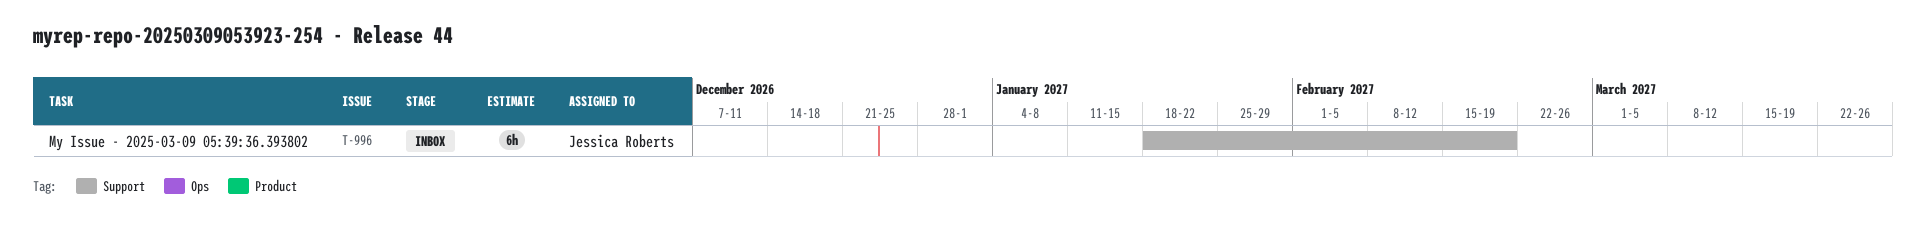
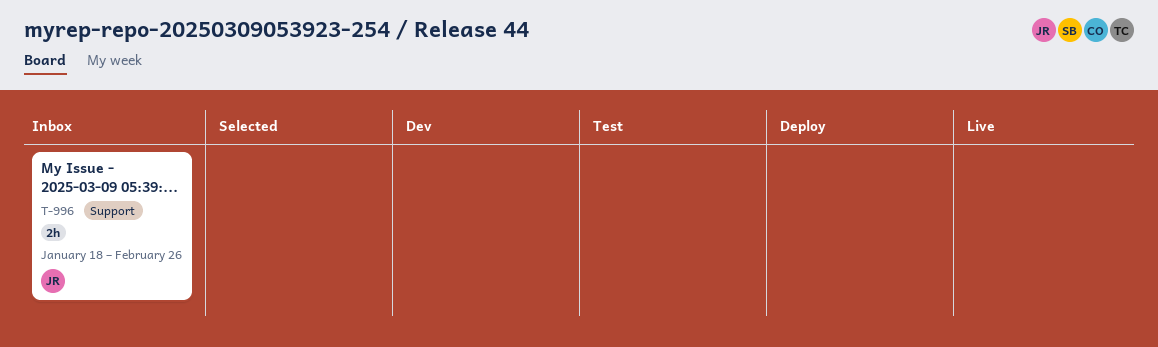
T-996, estimate: 6h -> 2h
T-996, due: Feb 19 -> Feb 26

